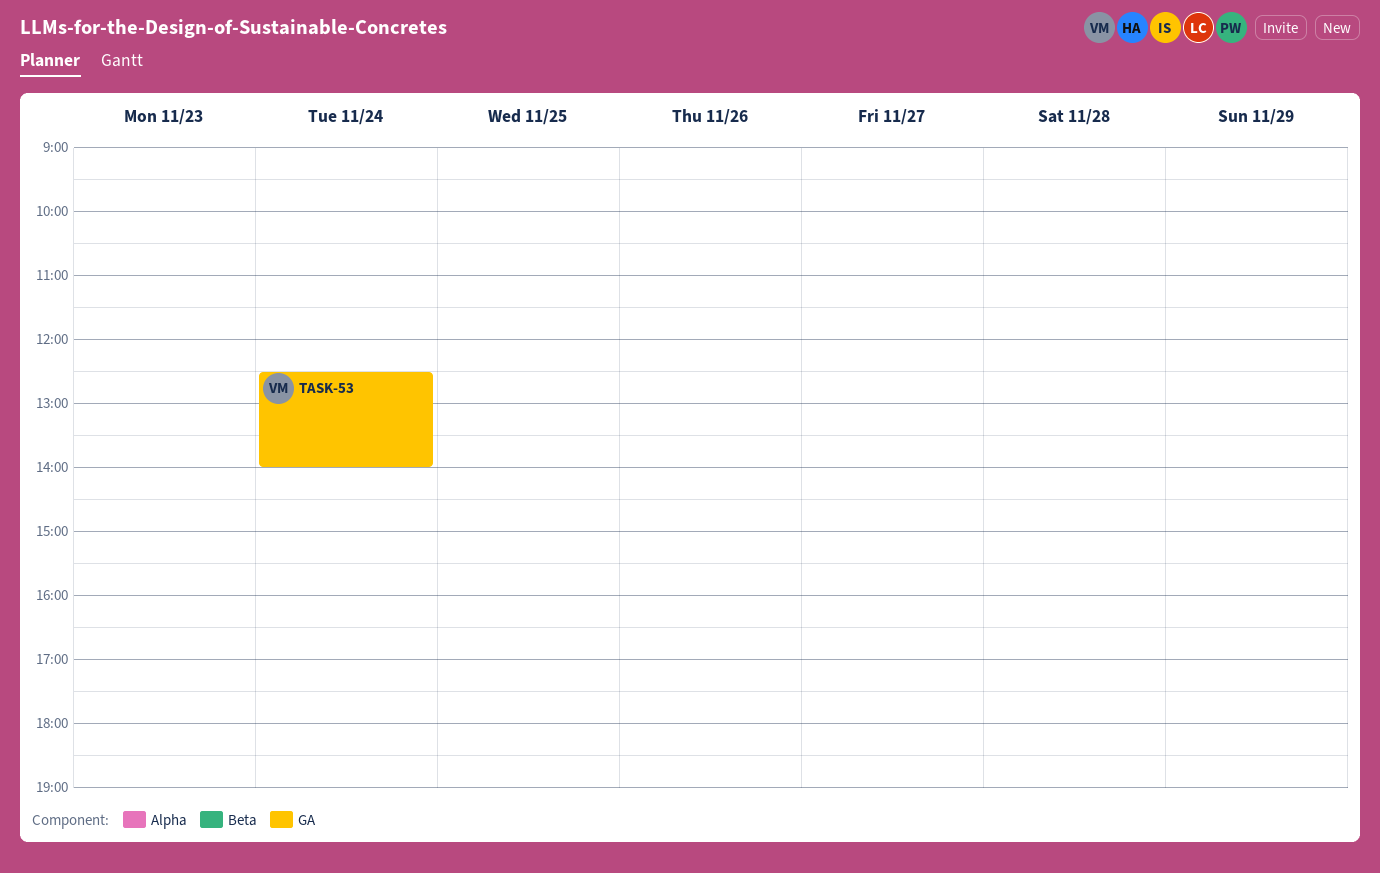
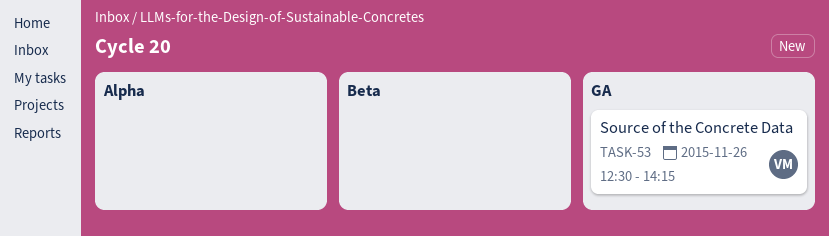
TASK-53, day: Nov 24 -> Nov 26
TASK-53, ends: 14:00 -> 14:15

